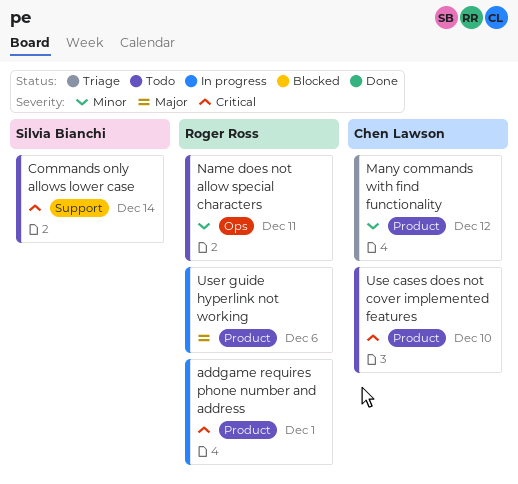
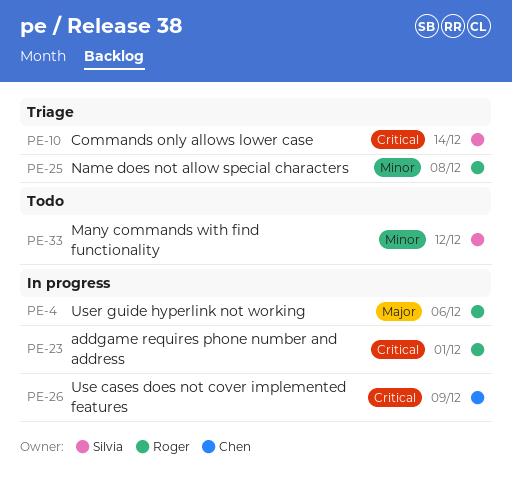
Commands only allows lower case, status: Todo -> Triage
Many commands with find functionality, status: Triage -> Todo
Many commands with find functionality, owner: Chen Lawson -> Silvia Bianchi
Name does not allow special characters, status: Todo -> Triage
Name does not allow special characters, due: Dec 11 -> Dec 8
Use cases does not cover implemented features, status: Todo -> In progress
Use cases does not cover implemented features, due: Dec 10 -> Dec 9

